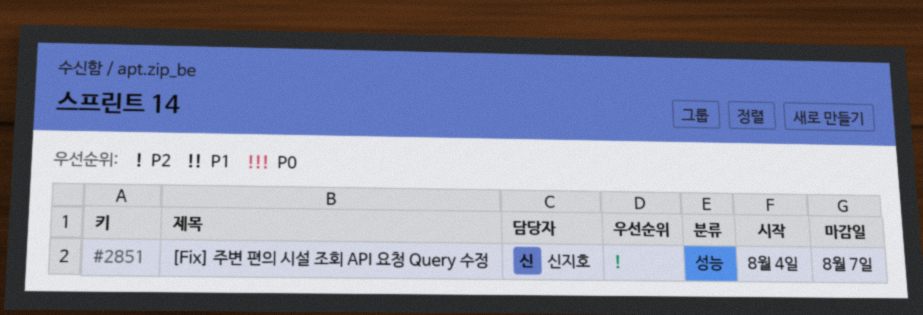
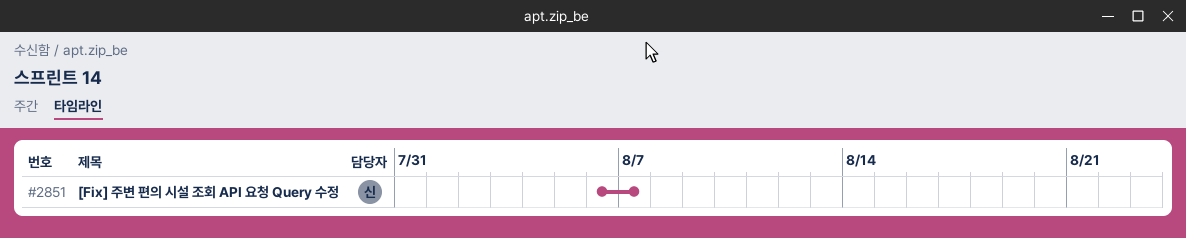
#2851, start: Aug 4 -> Aug 6

